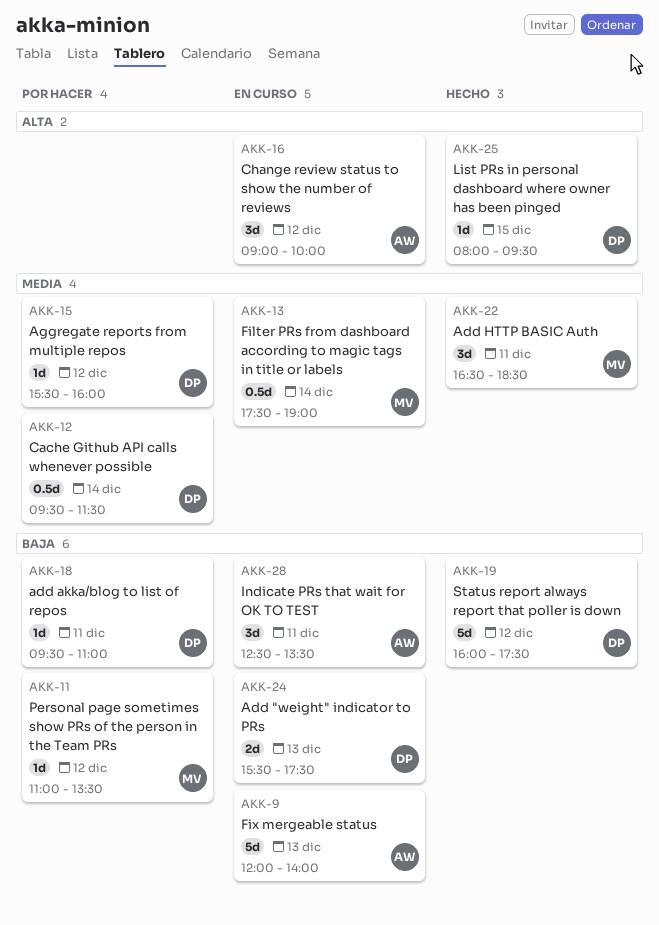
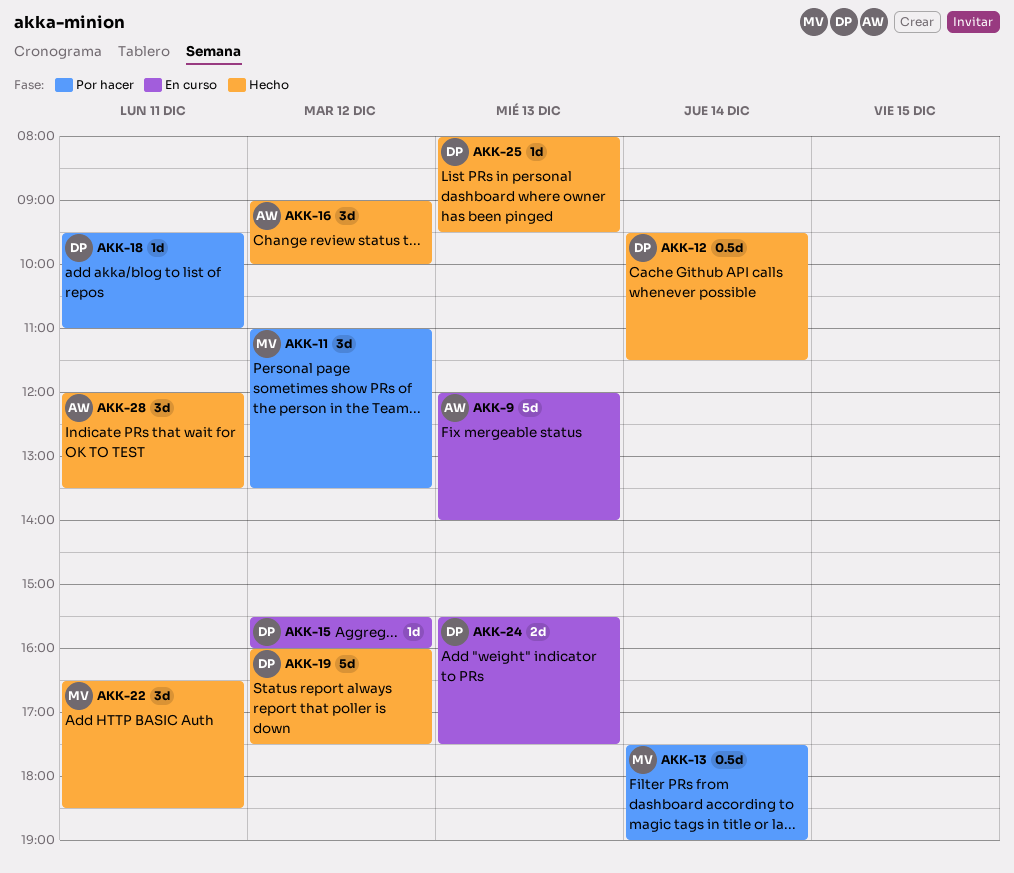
AKK-11, estimate: 1d -> 3d
AKK-12, status: Por hacer -> Hecho
AKK-13, status: En curso -> Por hacer
AKK-15, status: Por hacer -> En curso
AKK-16, status: En curso -> Hecho
AKK-25, day: Dec 15 -> Dec 13
AKK-28, status: En curso -> Hecho
AKK-28, begins: 12:30 -> 12:00

